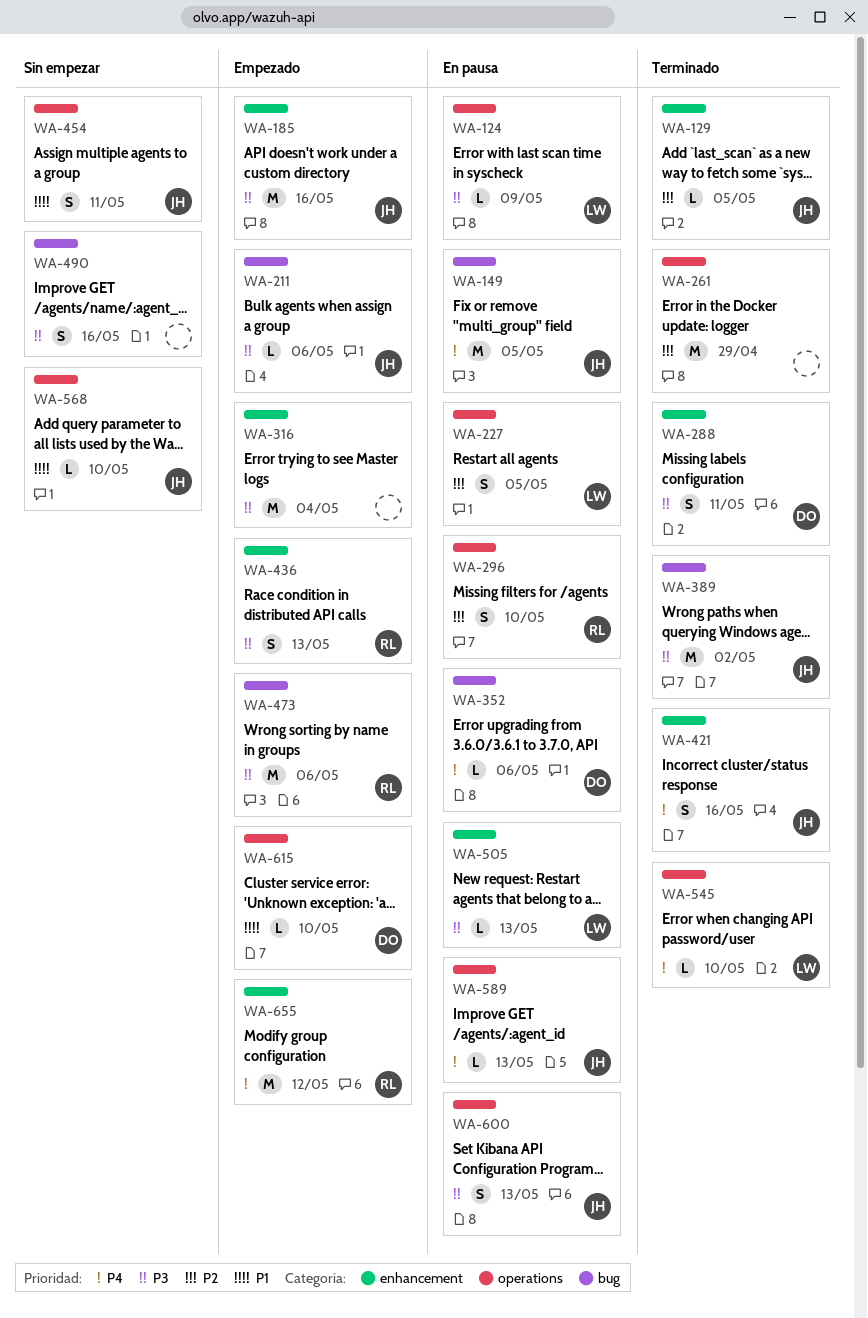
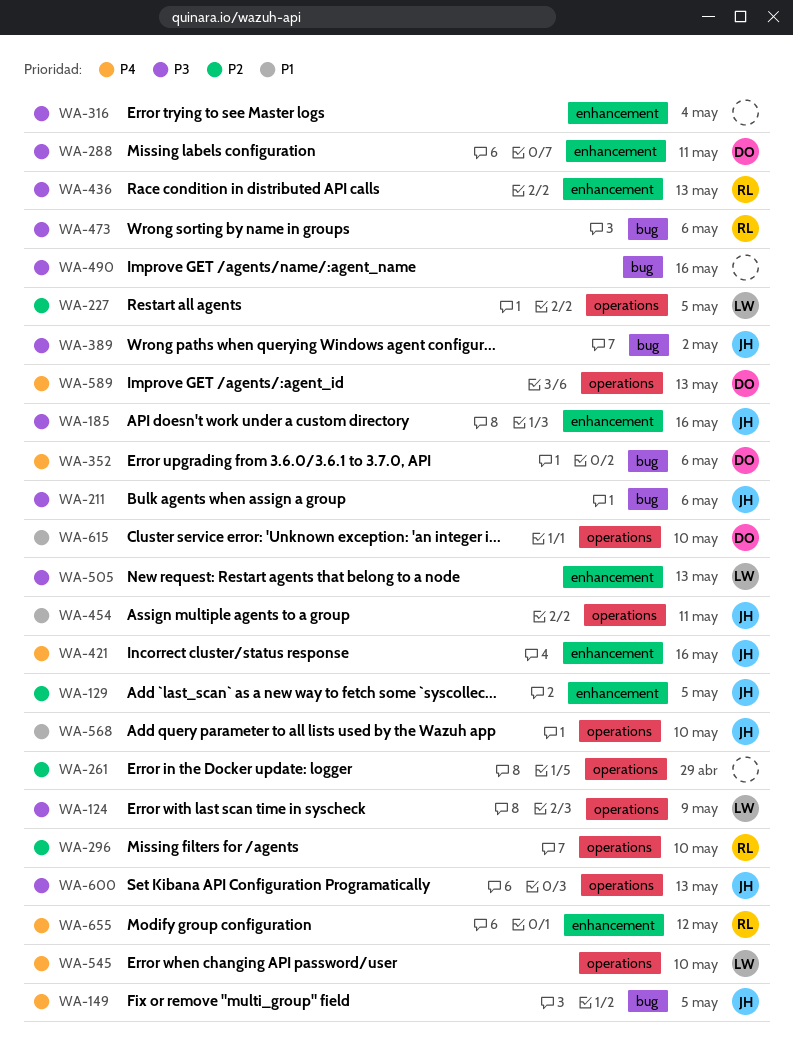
WA-589, owner: JH -> DO

